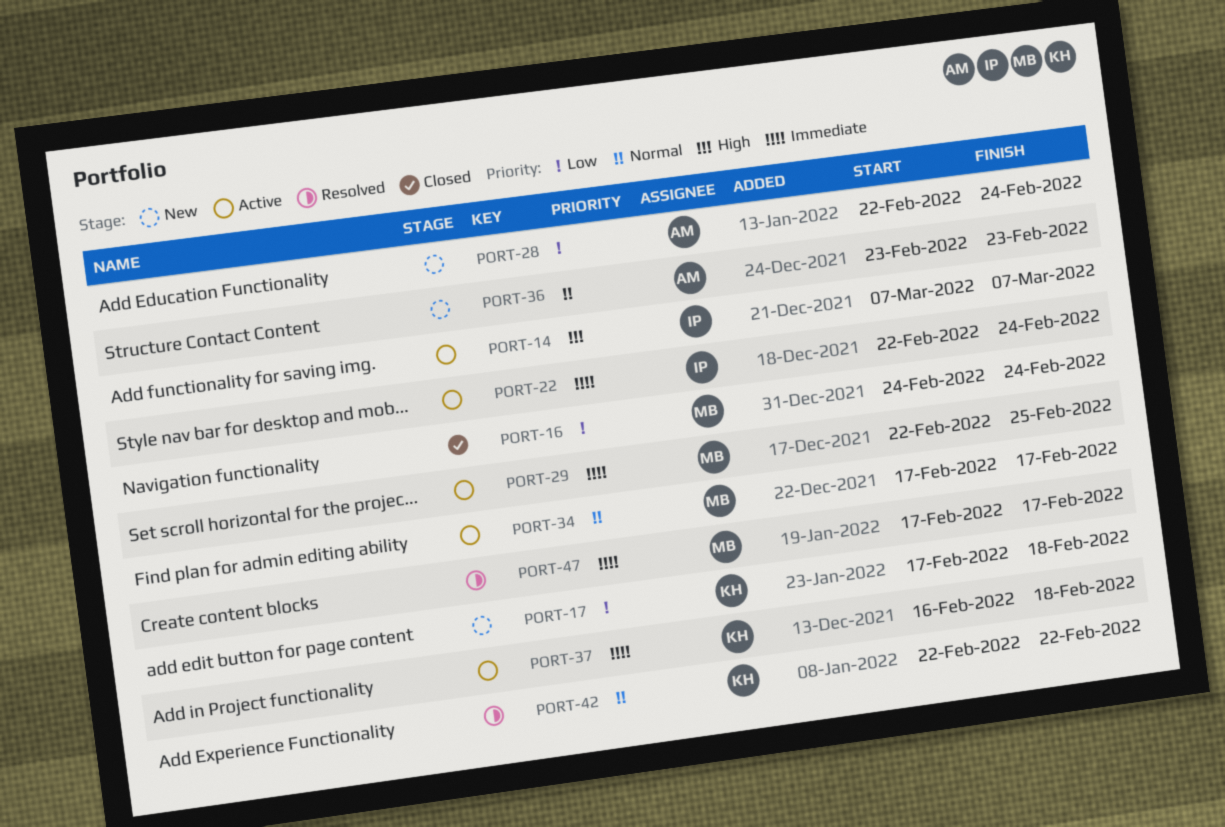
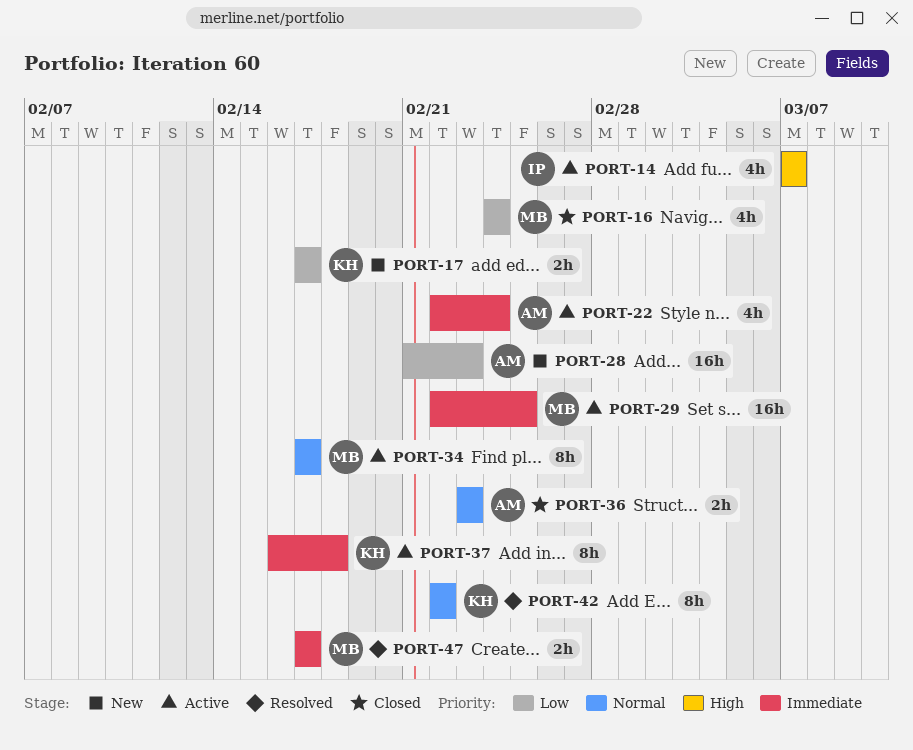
PORT-17, due: Feb 18 -> Feb 17
PORT-22, owner: IP -> AM
PORT-28, start: Feb 22 -> Feb 21
PORT-28, due: Feb 24 -> Feb 23
PORT-36, status: New -> Closed

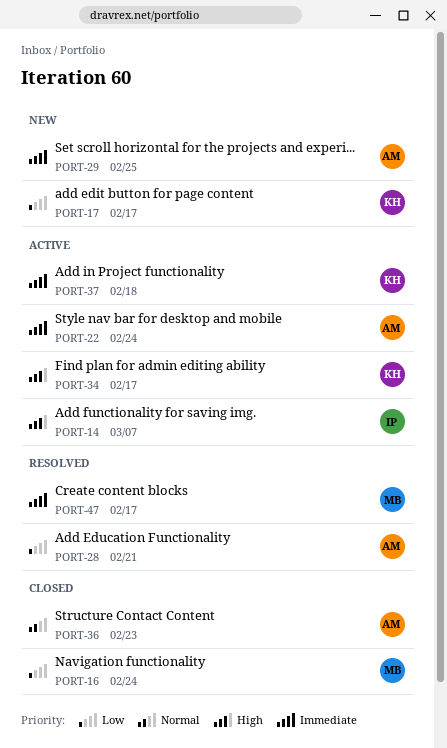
PORT-28, status: New -> Resolved
PORT-28, due: Feb 23 -> Feb 21
PORT-29, status: Active -> New
PORT-29, owner: MB -> AM
PORT-34, owner: MB -> KH
PORT-34, priority: Normal -> High
PORT-42: present -> none

